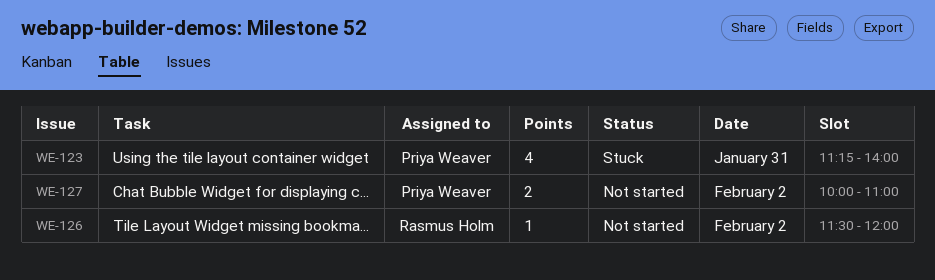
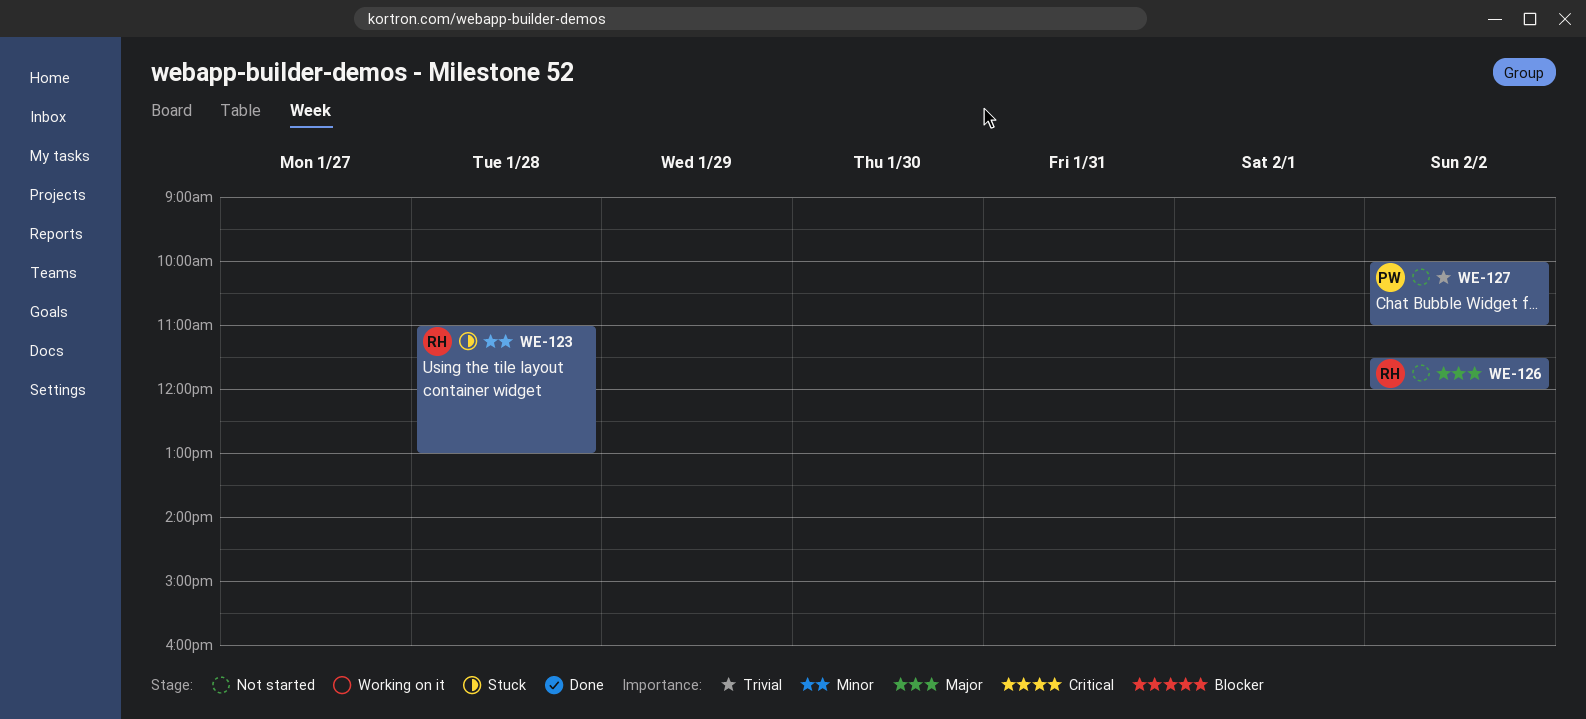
WE-123, owner: Priya Weaver -> Rasmus Holm
WE-123, day: Jan 31 -> Jan 28
WE-123, begins: 11:15 -> 11:00
WE-123, ends: 14:00 -> 13:00

